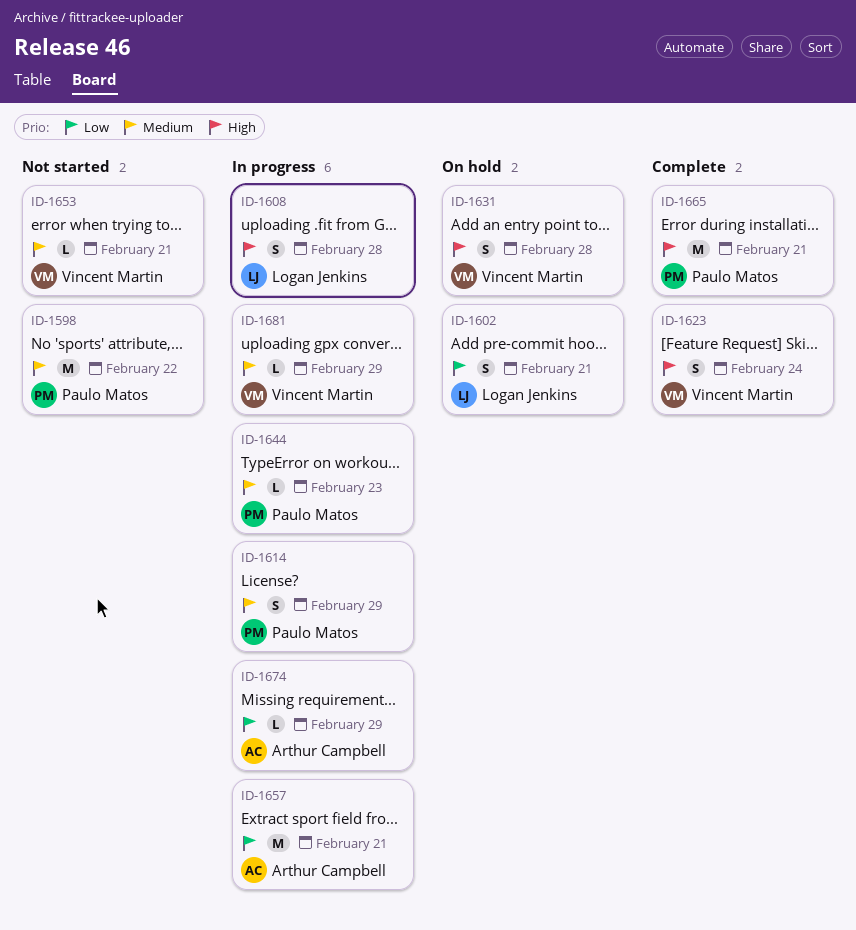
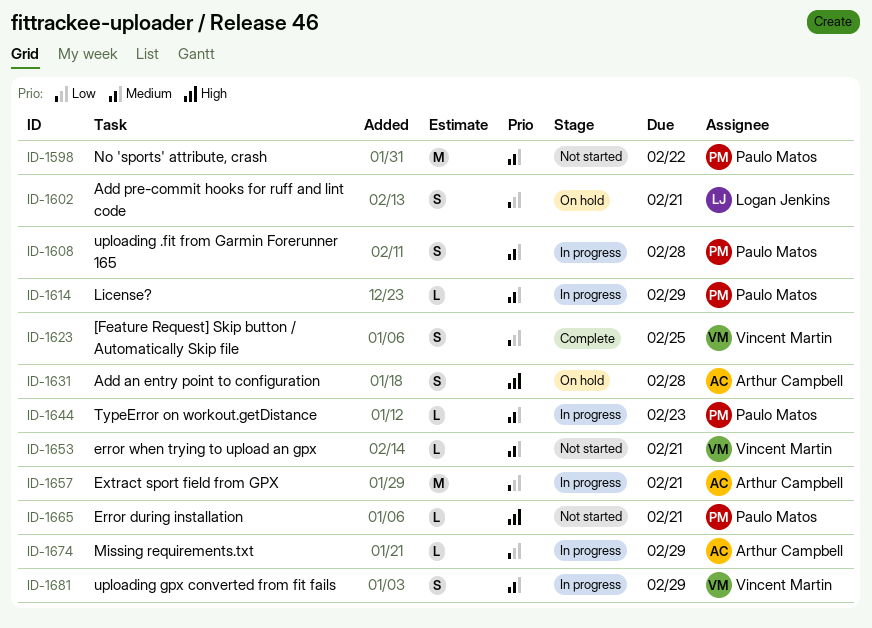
ID-1608, owner: Logan Jenkins -> Paulo Matos
ID-1608, priority: High -> Medium
ID-1614, estimate: S -> L
ID-1623, priority: High -> Low
ID-1623, due: Feb 24 -> Feb 25
ID-1631, owner: Vincent Martin -> Arthur Campbell
ID-1665, status: Complete -> Not started
ID-1665, estimate: M -> L
ID-1681, estimate: L -> S

